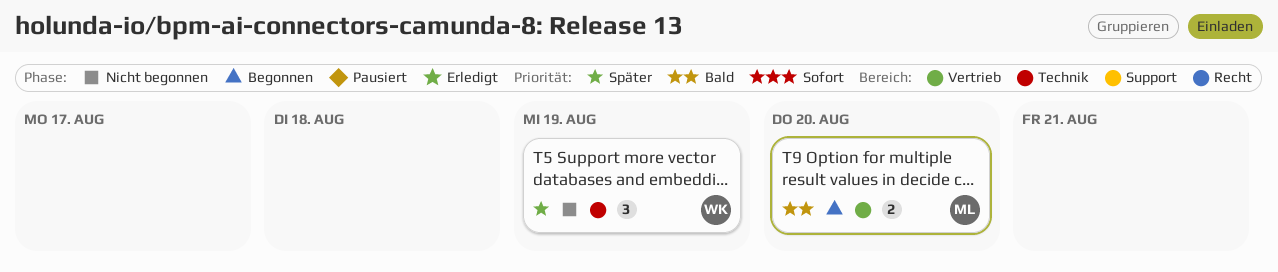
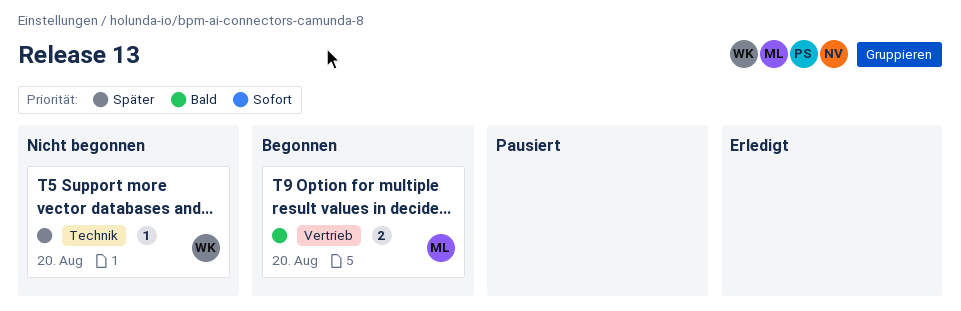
T5, estimate: 3 -> 1
T5, due: Aug 19 -> Aug 20

